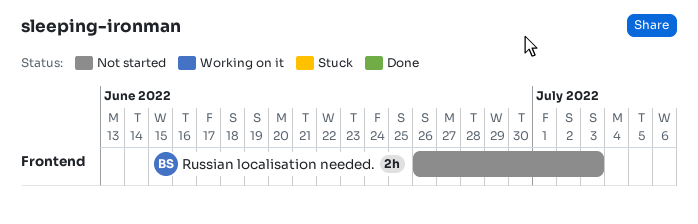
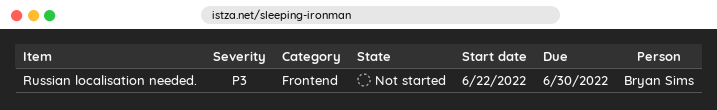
Russian localisation needed., start: Jun 26 -> Jun 22
Russian localisation needed., due: Jul 3 -> Jun 30

